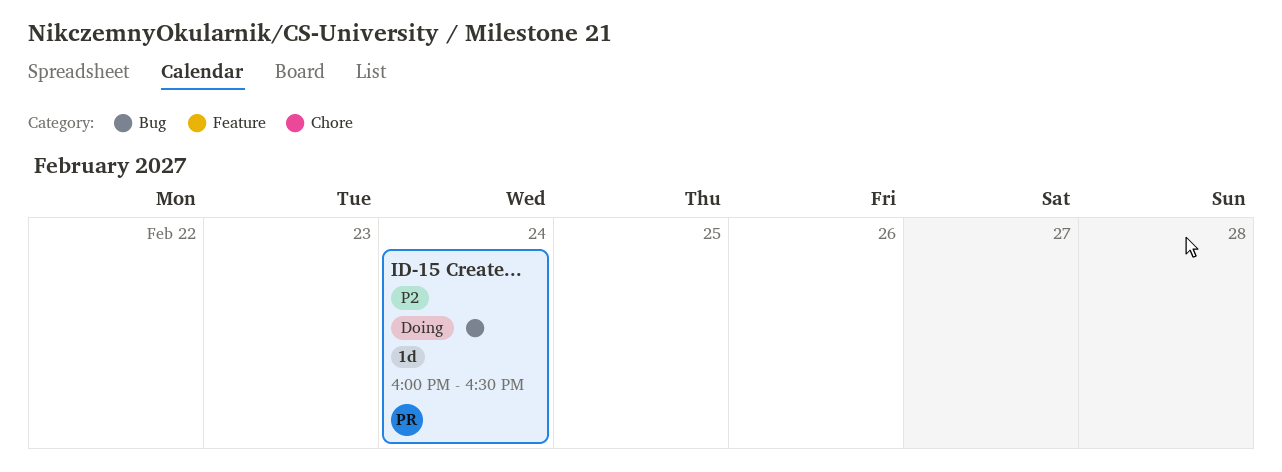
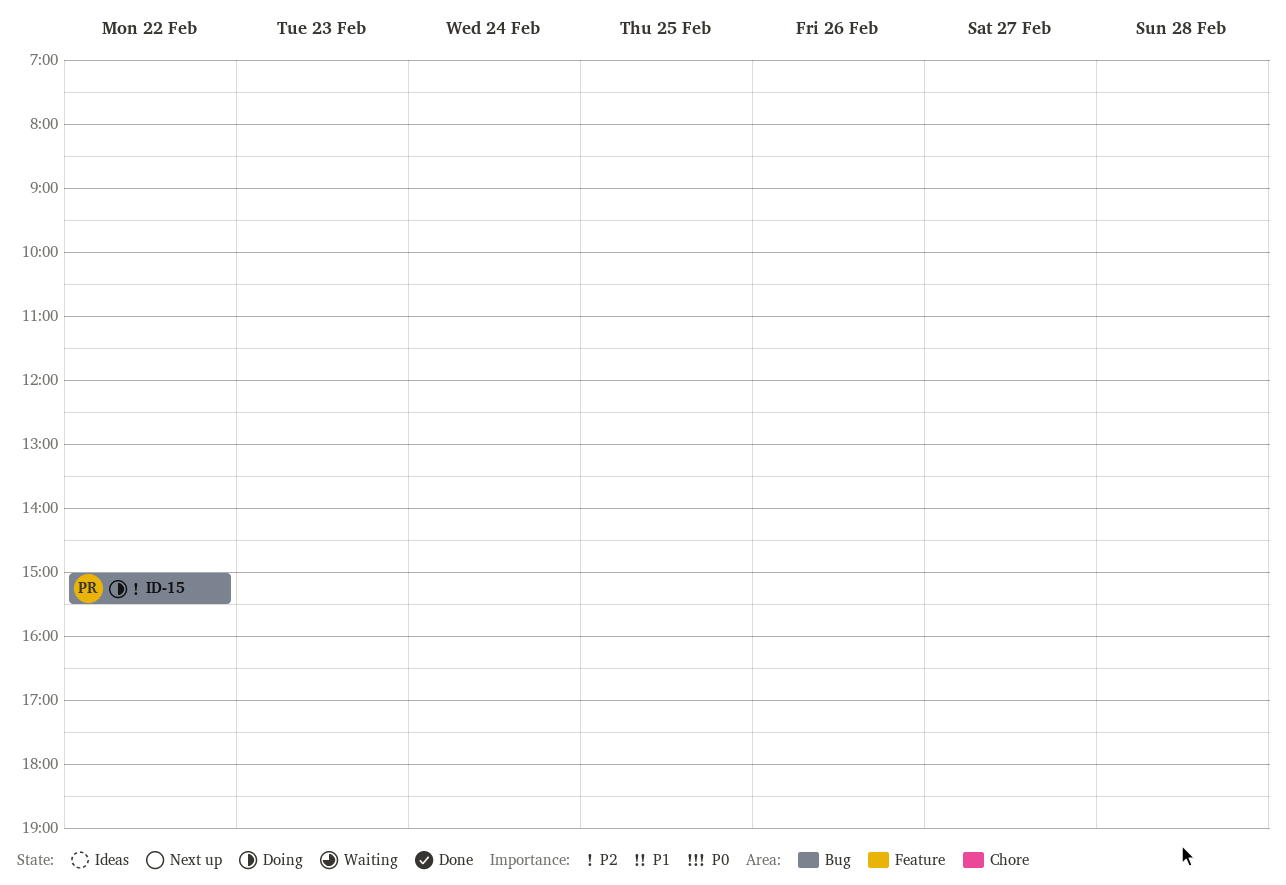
ID-15, day: Feb 24 -> Feb 22
ID-15, begins: 16:00 -> 15:00
ID-15, ends: 16:30 -> 15:30

